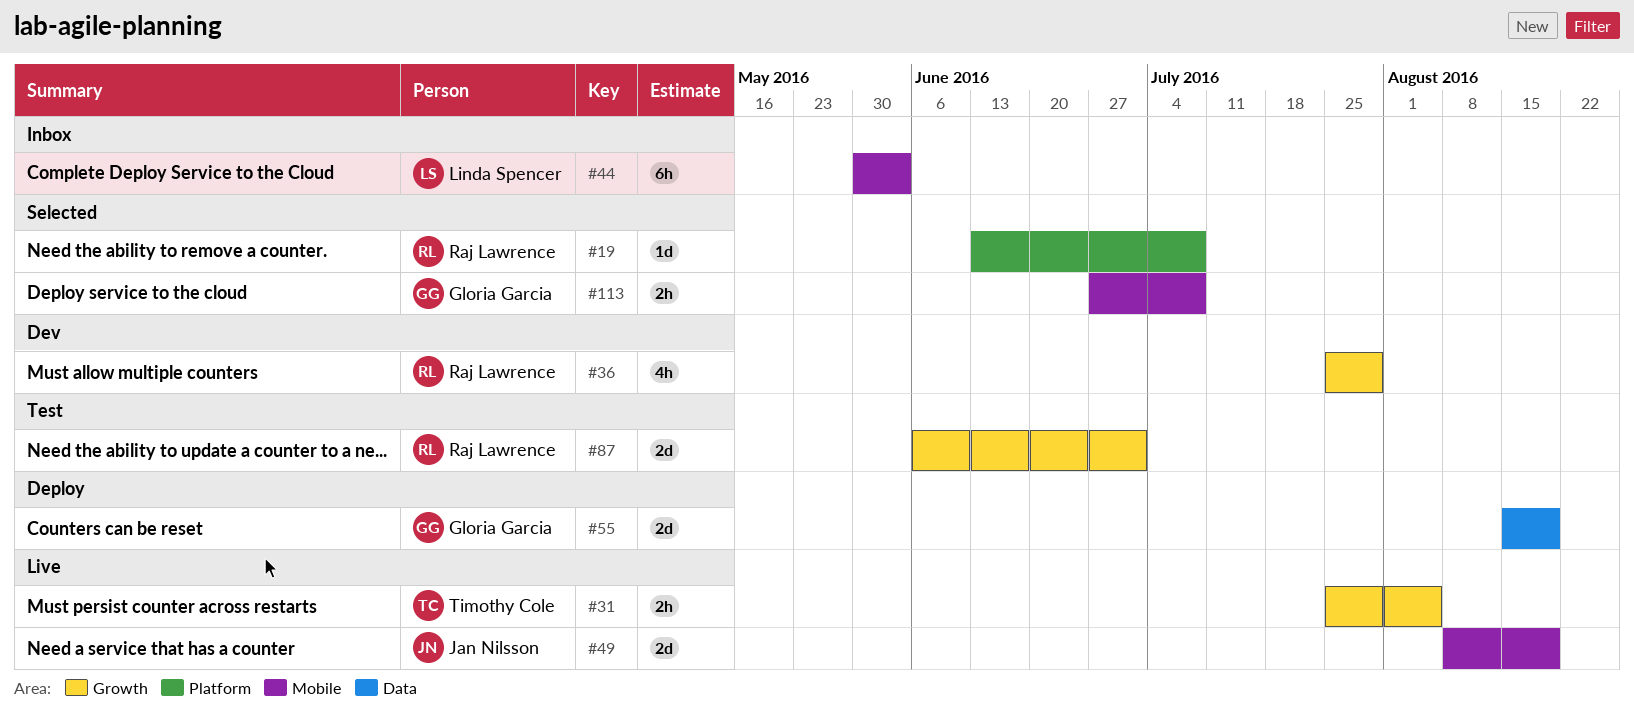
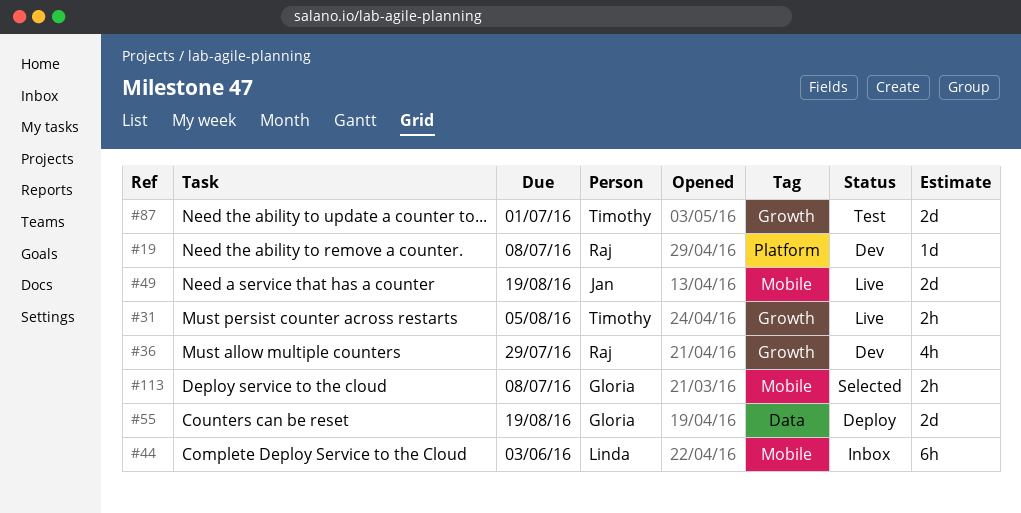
#19, status: Selected -> Dev
#87, owner: Raj Lawrence -> Timothy Cole

